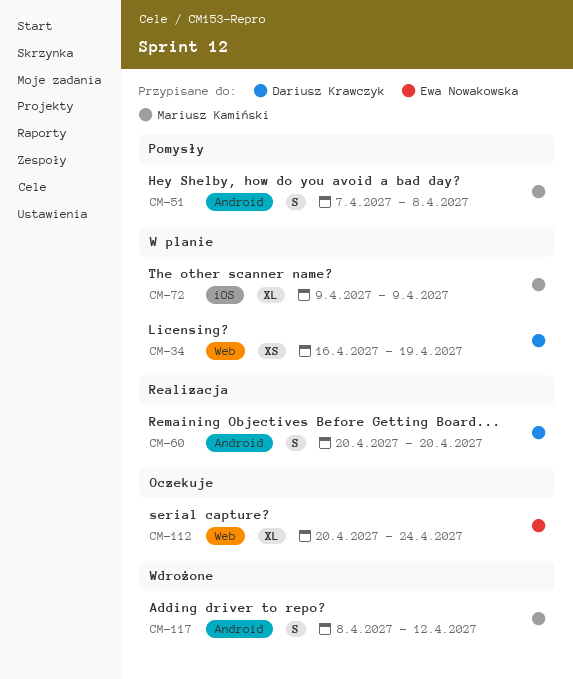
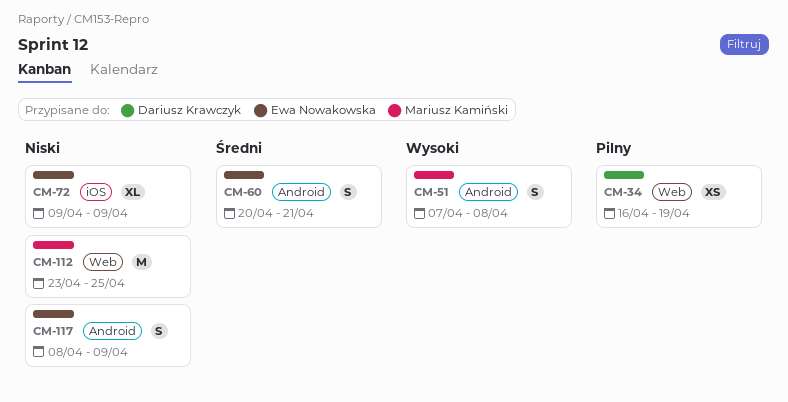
CM-60, owner: Dariusz Krawczyk -> Ewa Nowakowska
CM-60, due: Apr 20 -> Apr 21
CM-72, owner: Mariusz Kamiński -> Ewa Nowakowska
CM-112, owner: Ewa Nowakowska -> Mariusz Kamiński
CM-112, estimate: XL -> M
CM-112, start: Apr 20 -> Apr 23
CM-112, due: Apr 24 -> Apr 25
CM-117, owner: Mariusz Kamiński -> Ewa Nowakowska
CM-117, due: Apr 12 -> Apr 9

